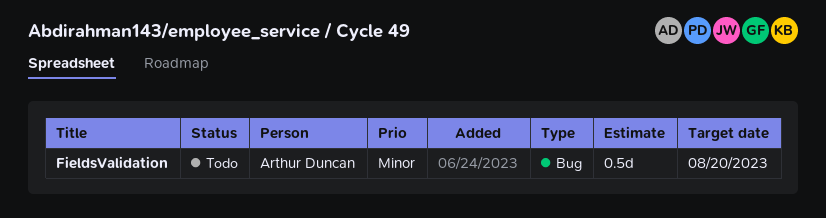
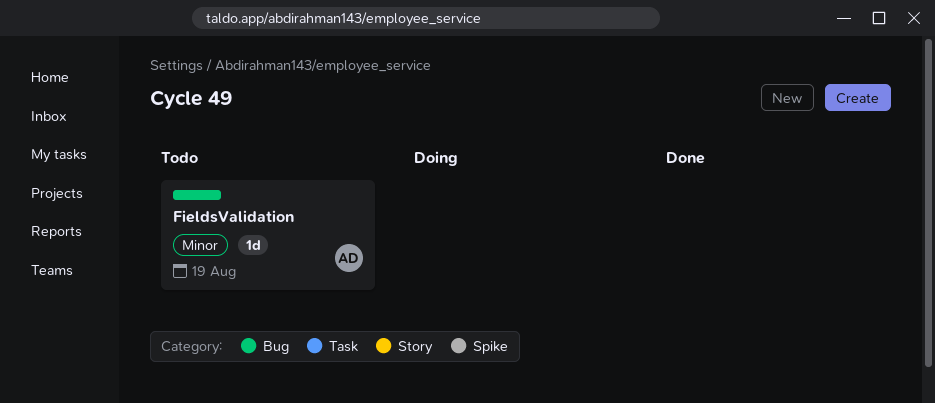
FieldsValidation, estimate: 0.5d -> 1d
FieldsValidation, due: Aug 20 -> Aug 19

